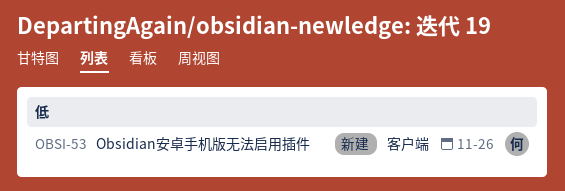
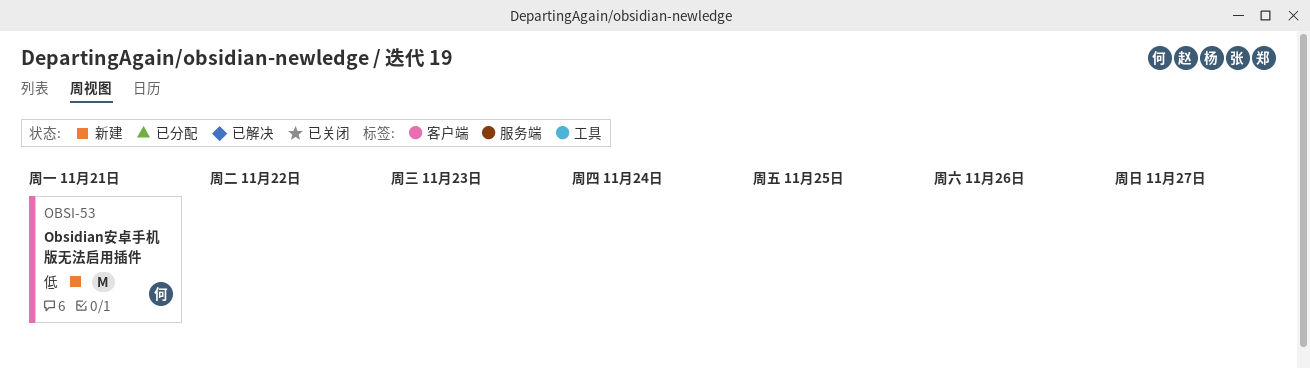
OBSI-53, due: Nov 26 -> Nov 21

